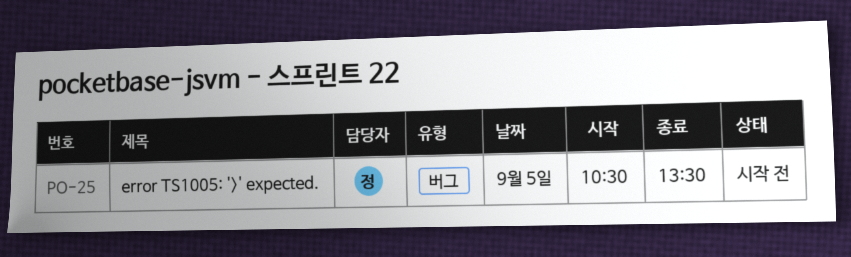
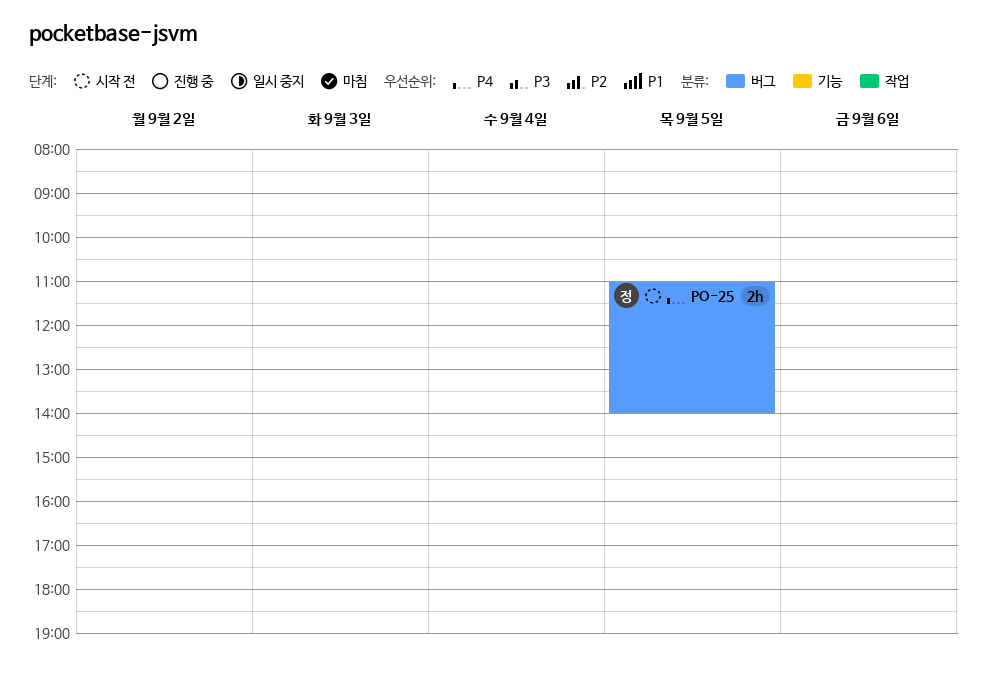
PO-25, begins: 10:30 -> 11:00
PO-25, ends: 13:30 -> 14:00

